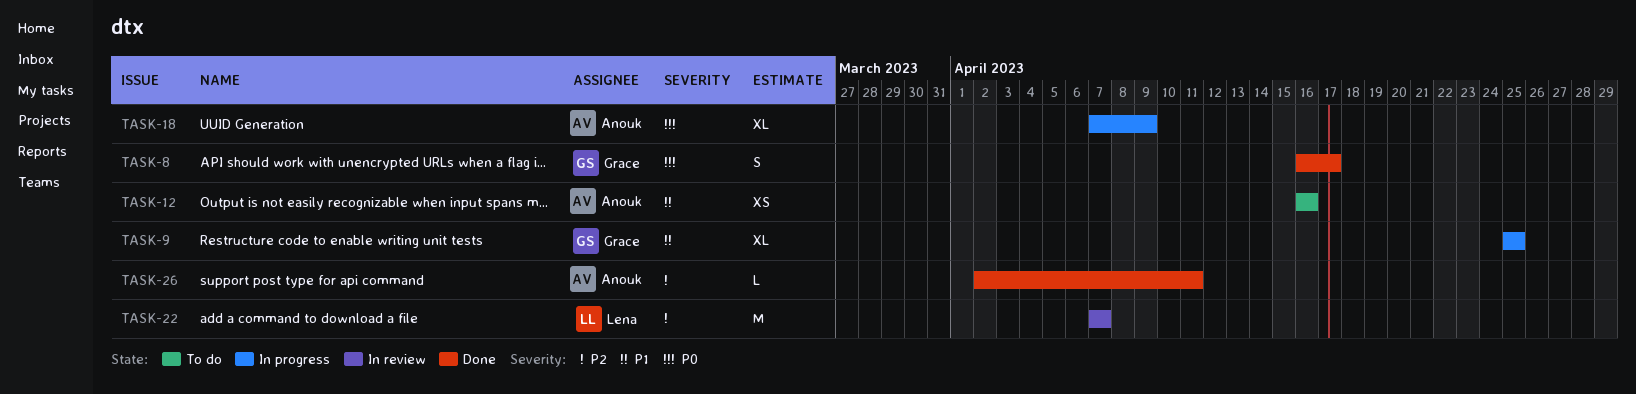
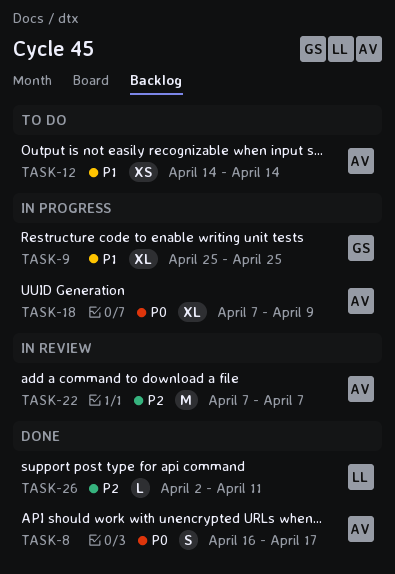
TASK-8, owner: Grace -> Anouk
TASK-12, start: Apr 16 -> Apr 14
TASK-12, due: Apr 16 -> Apr 14
TASK-22, owner: Lena -> Anouk
TASK-26, owner: Anouk -> Lena

